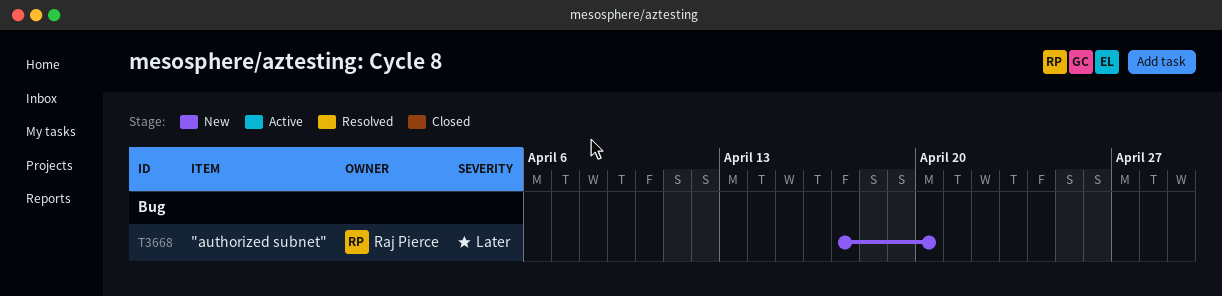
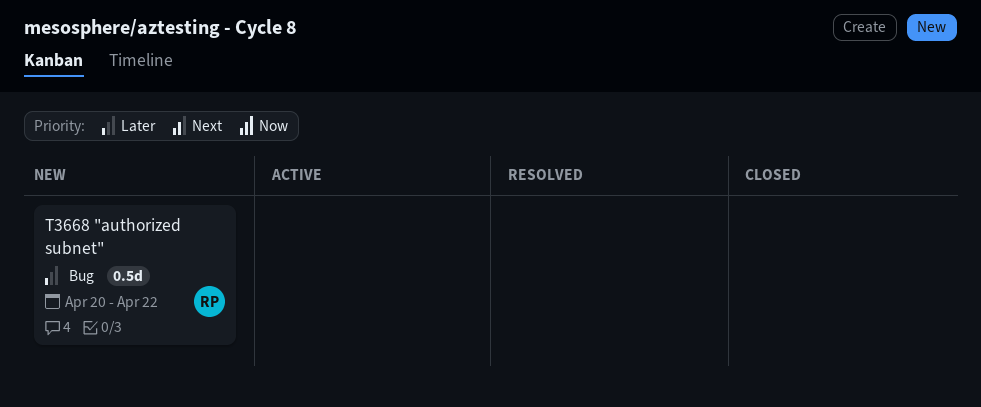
T3668, start: Apr 17 -> Apr 20
T3668, due: Apr 20 -> Apr 22

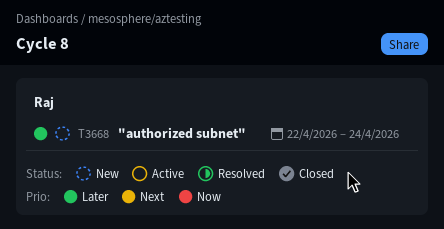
T3668, start: Apr 20 -> Apr 22
T3668, due: Apr 22 -> Apr 24

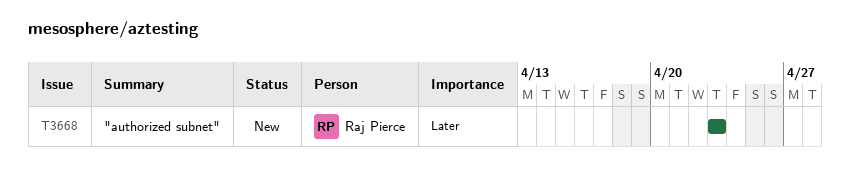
T3668, start: Apr 22 -> Apr 23
T3668, due: Apr 24 -> Apr 23

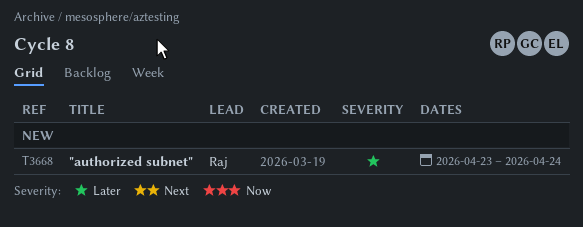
T3668, due: Apr 23 -> Apr 24

